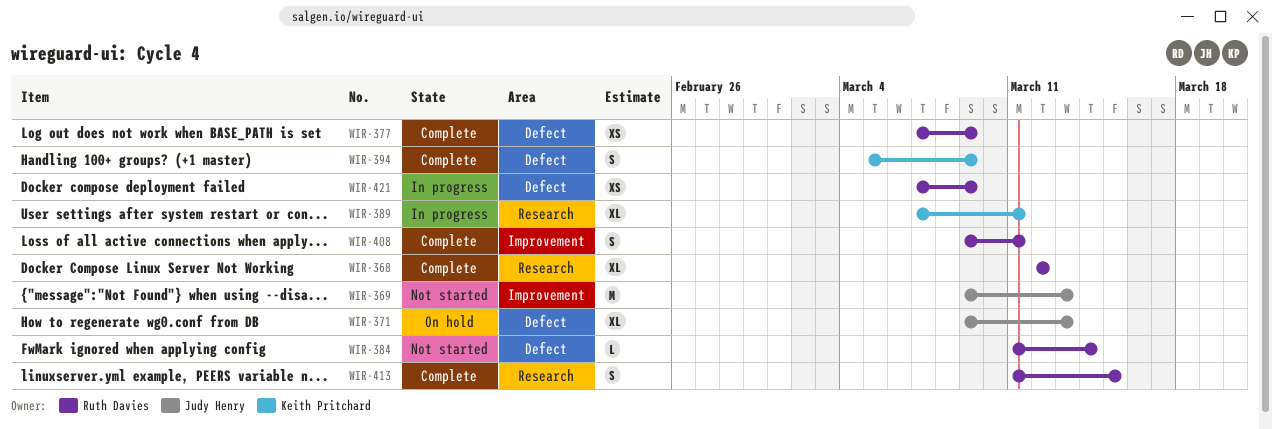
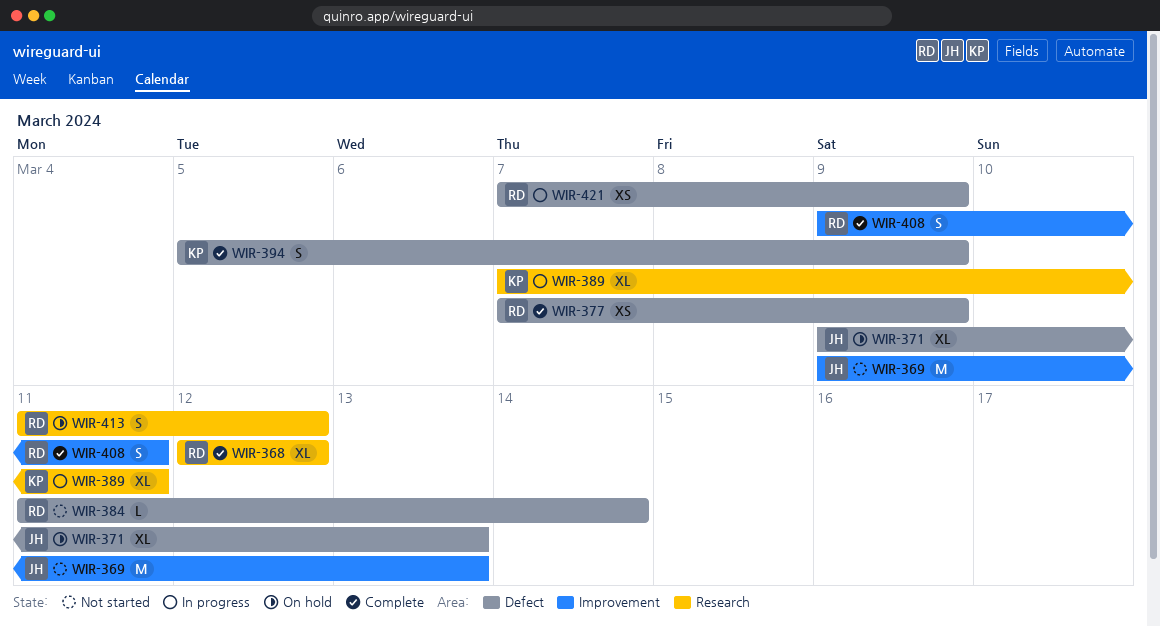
WIR-413, status: Complete -> On hold
WIR-413, due: Mar 15 -> Mar 12

